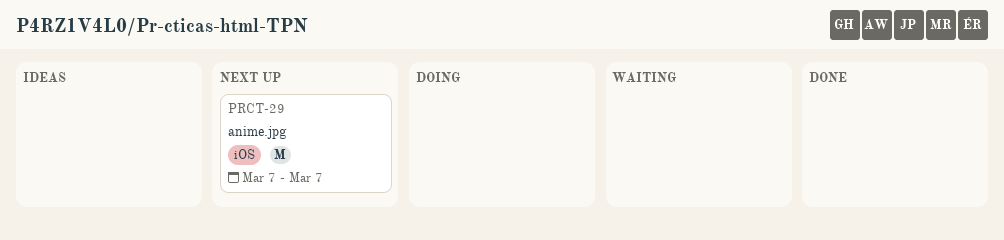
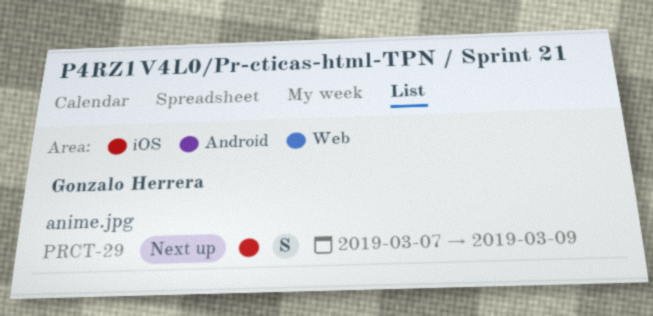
PRCT-29, estimate: M -> S
PRCT-29, due: Mar 7 -> Mar 9

